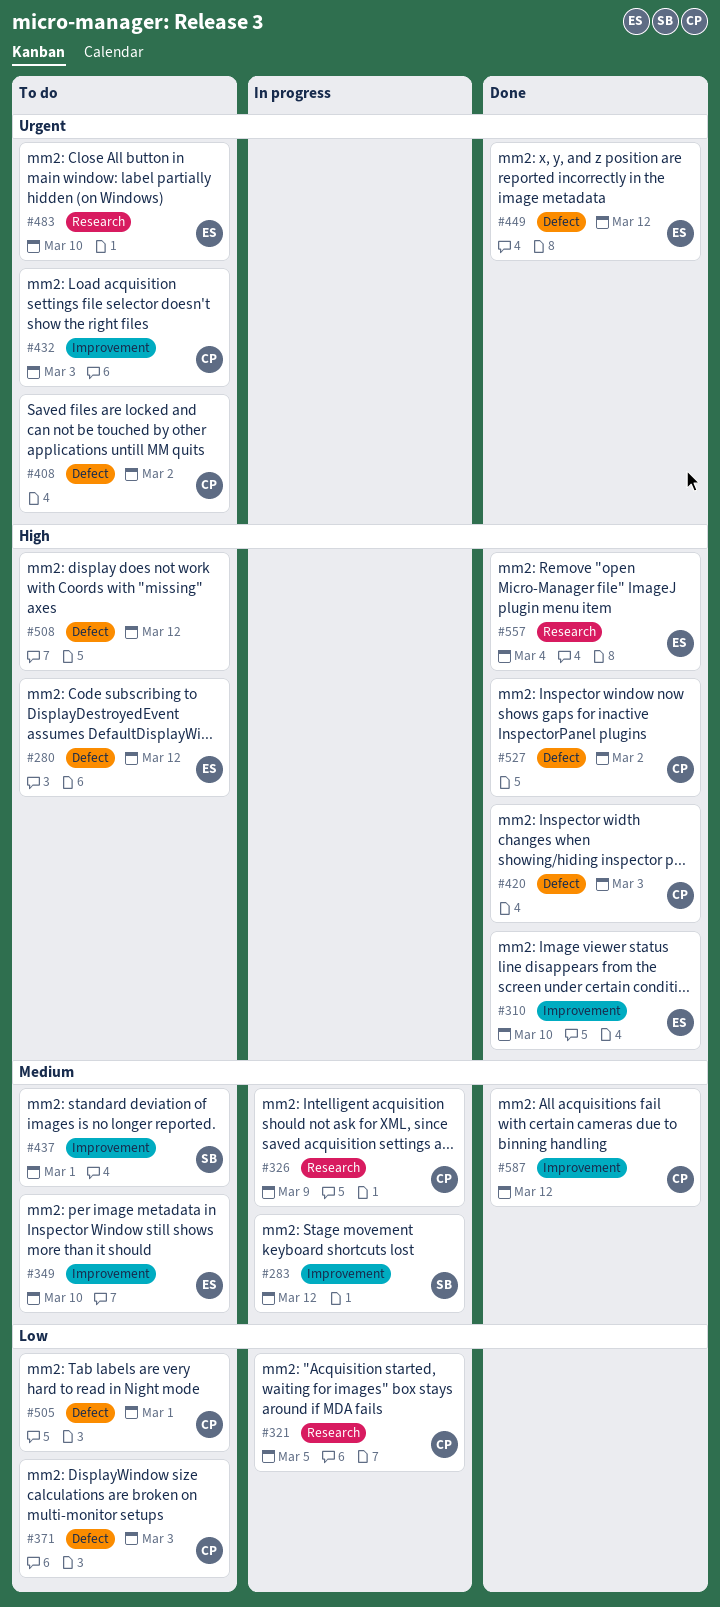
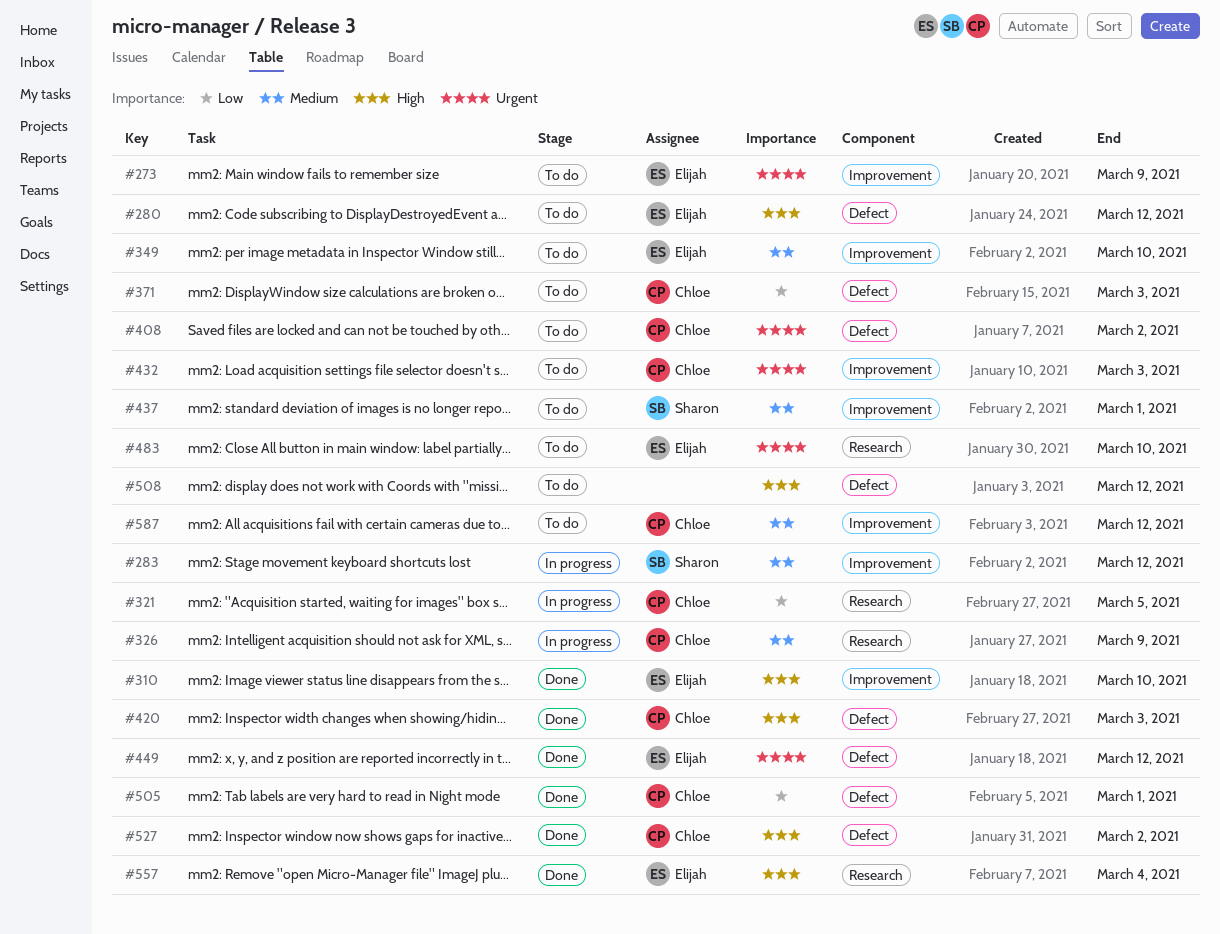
#273: none -> present
#505, status: To do -> Done
#587, status: Done -> To do

